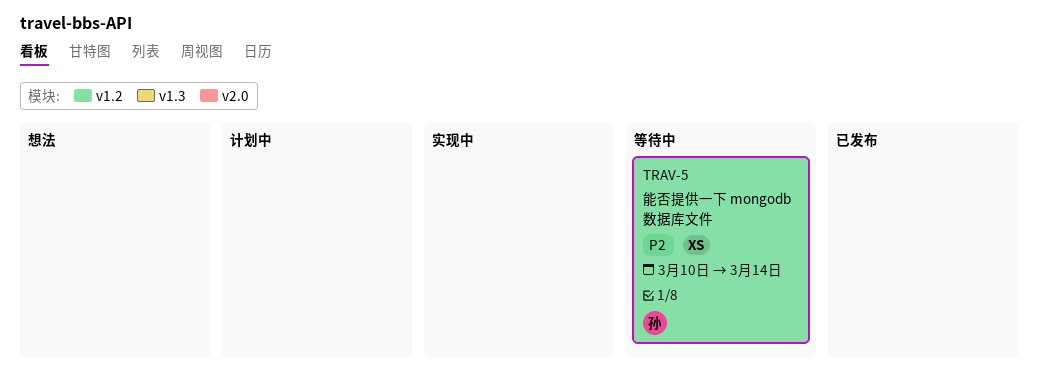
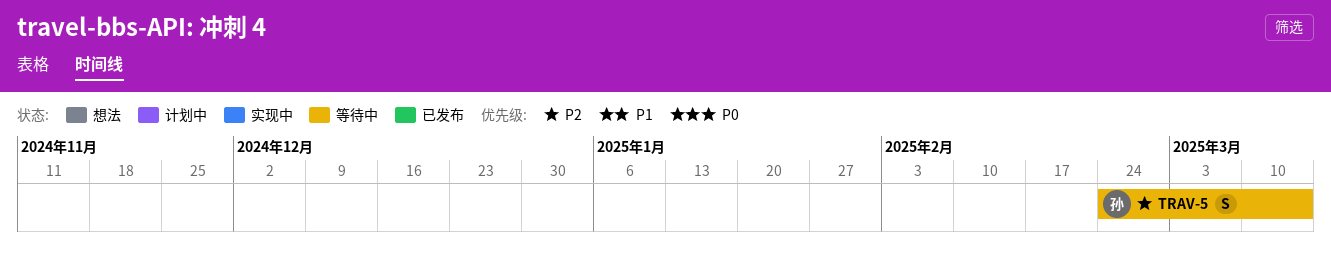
TRAV-5, estimate: XS -> S
TRAV-5, start: Mar 10 -> Feb 24

